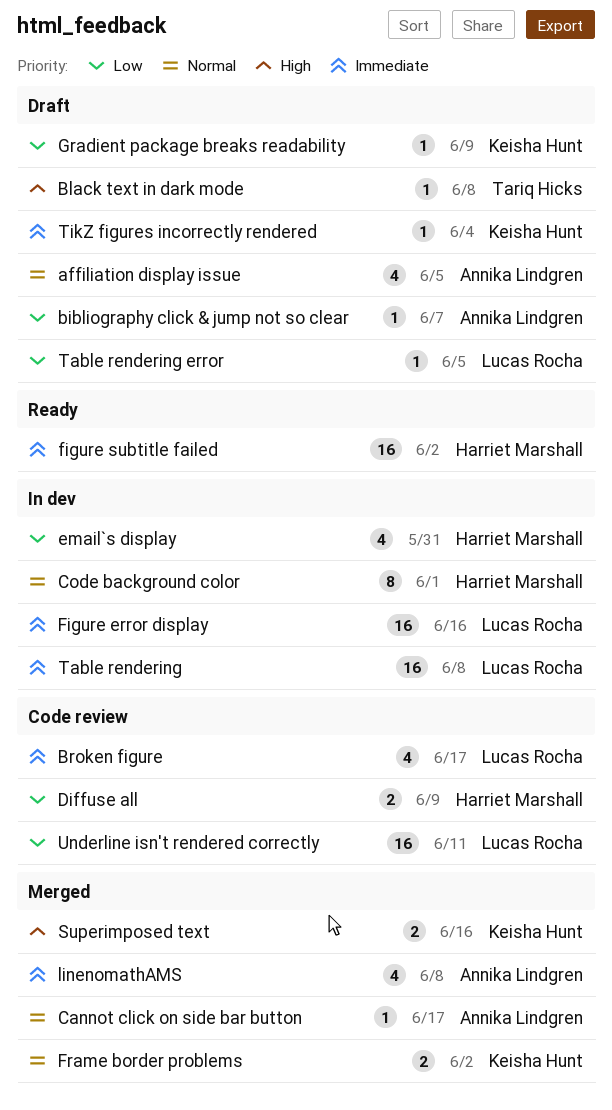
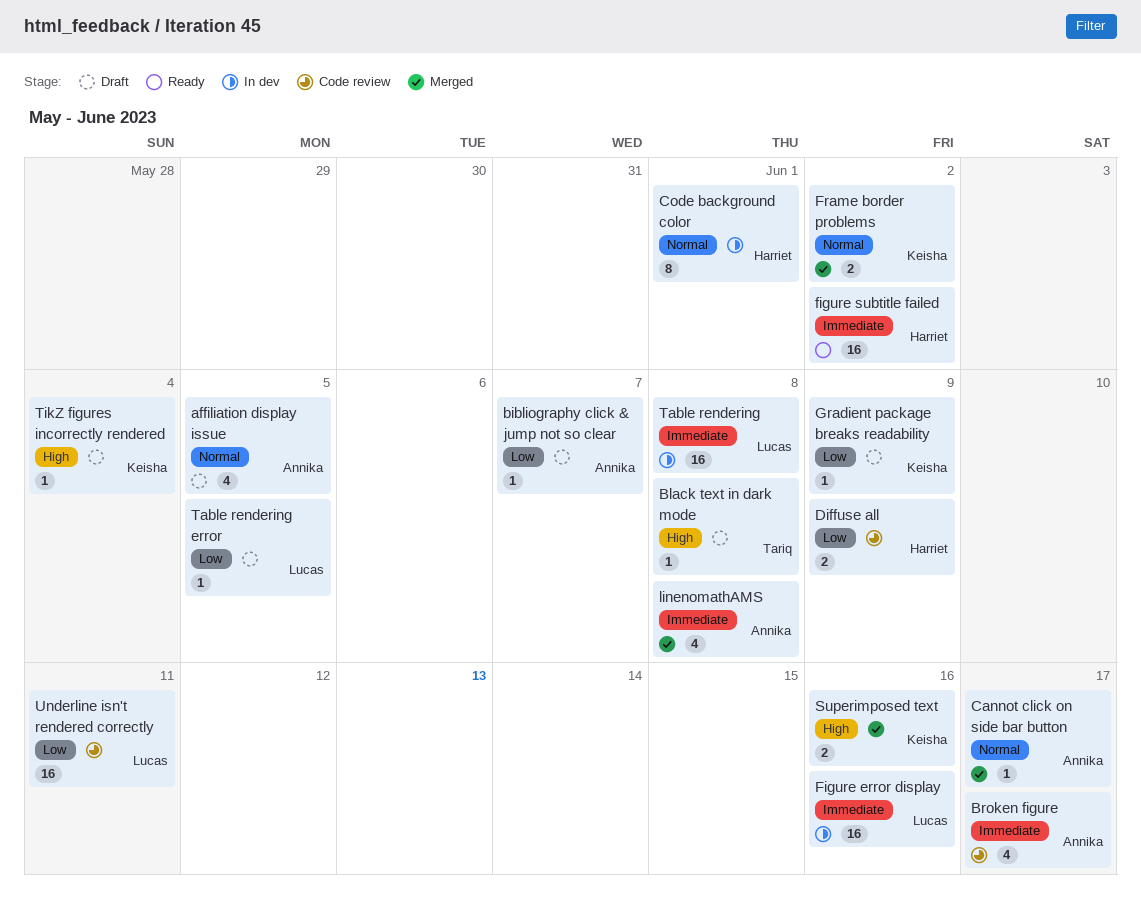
Broken figure, owner: Lucas Rocha -> Annika Lindgren
email`s display: present -> none
TikZ figures incorrectly rendered, priority: Immediate -> High

